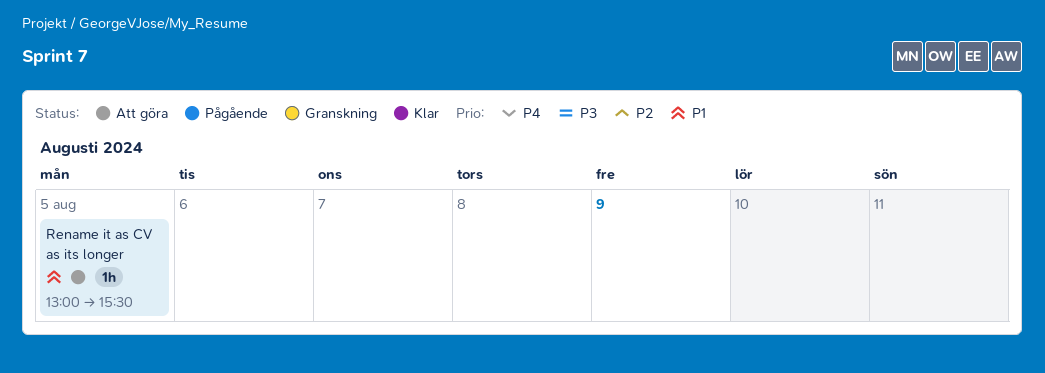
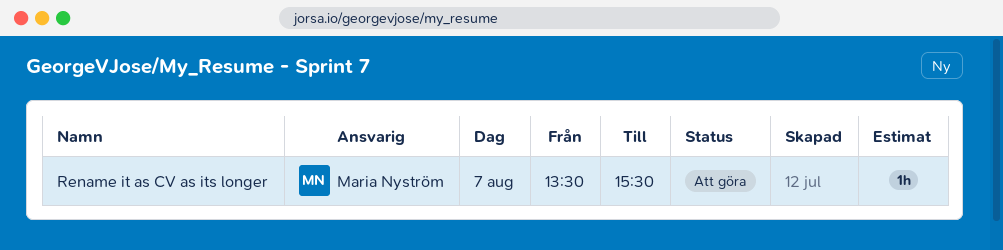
Rename it as CV as its longer, day: Aug 5 -> Aug 7
Rename it as CV as its longer, begins: 13:00 -> 13:30

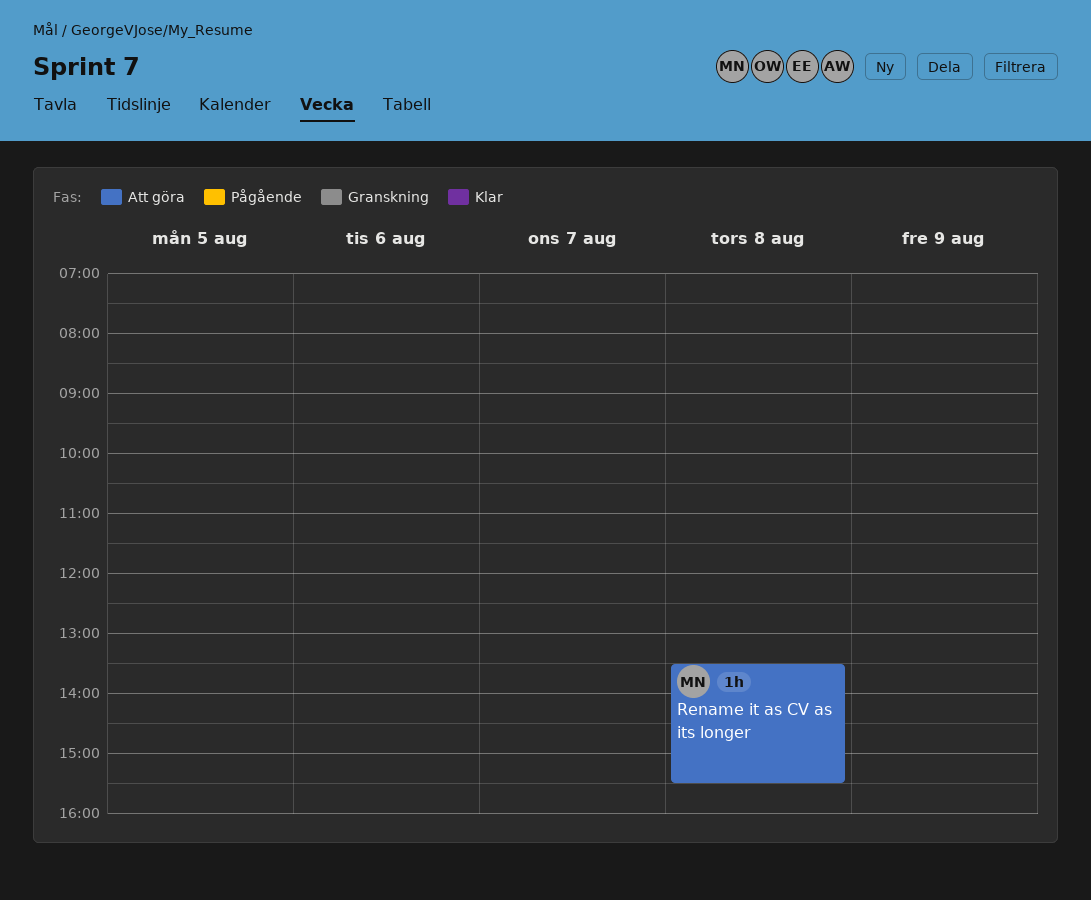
Rename it as CV as its longer, day: Aug 7 -> Aug 8

